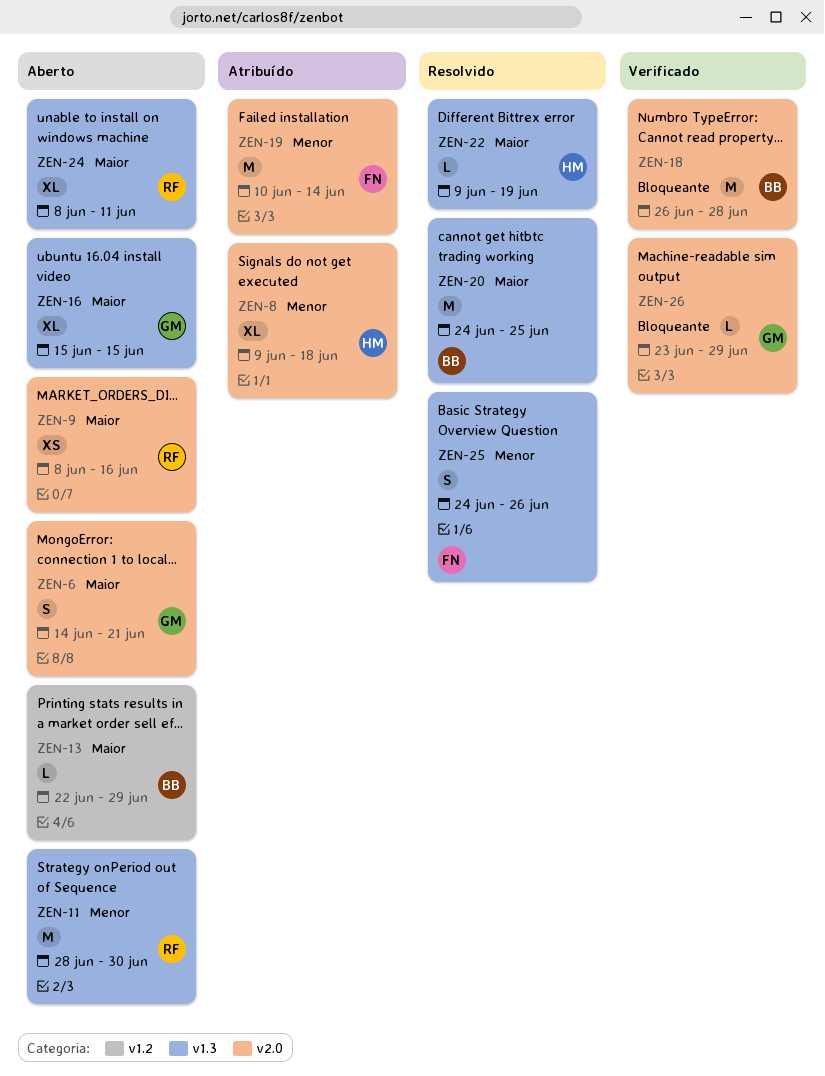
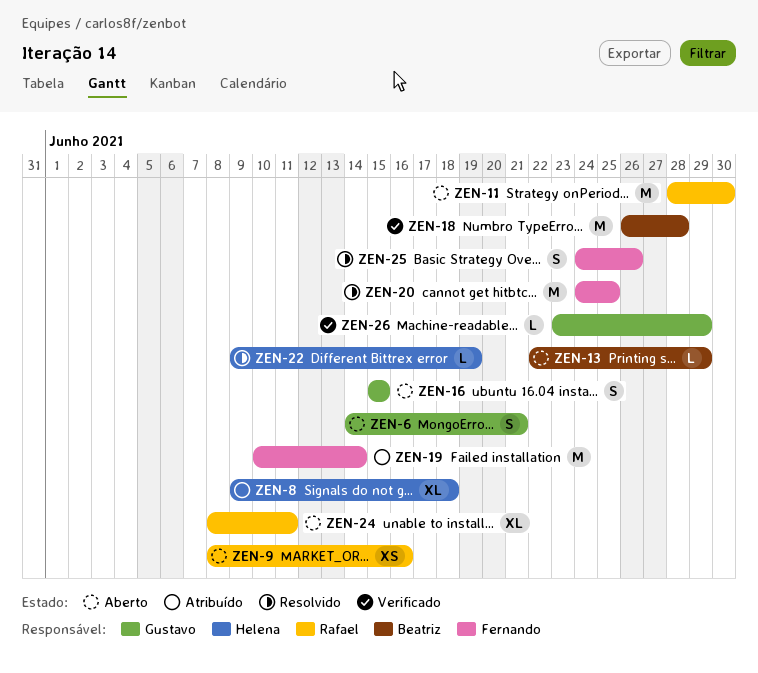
ZEN-16, estimate: XL -> S
ZEN-20, owner: Beatriz -> Fernando

